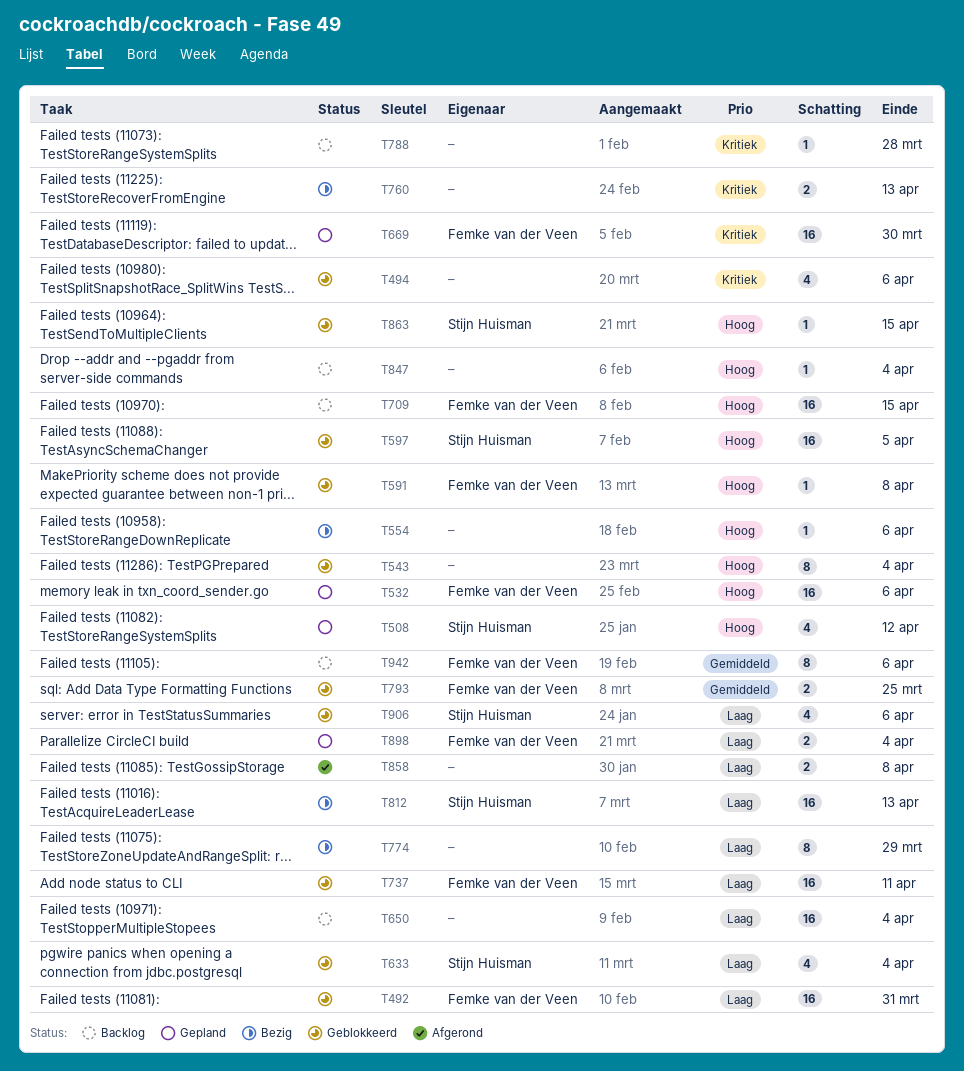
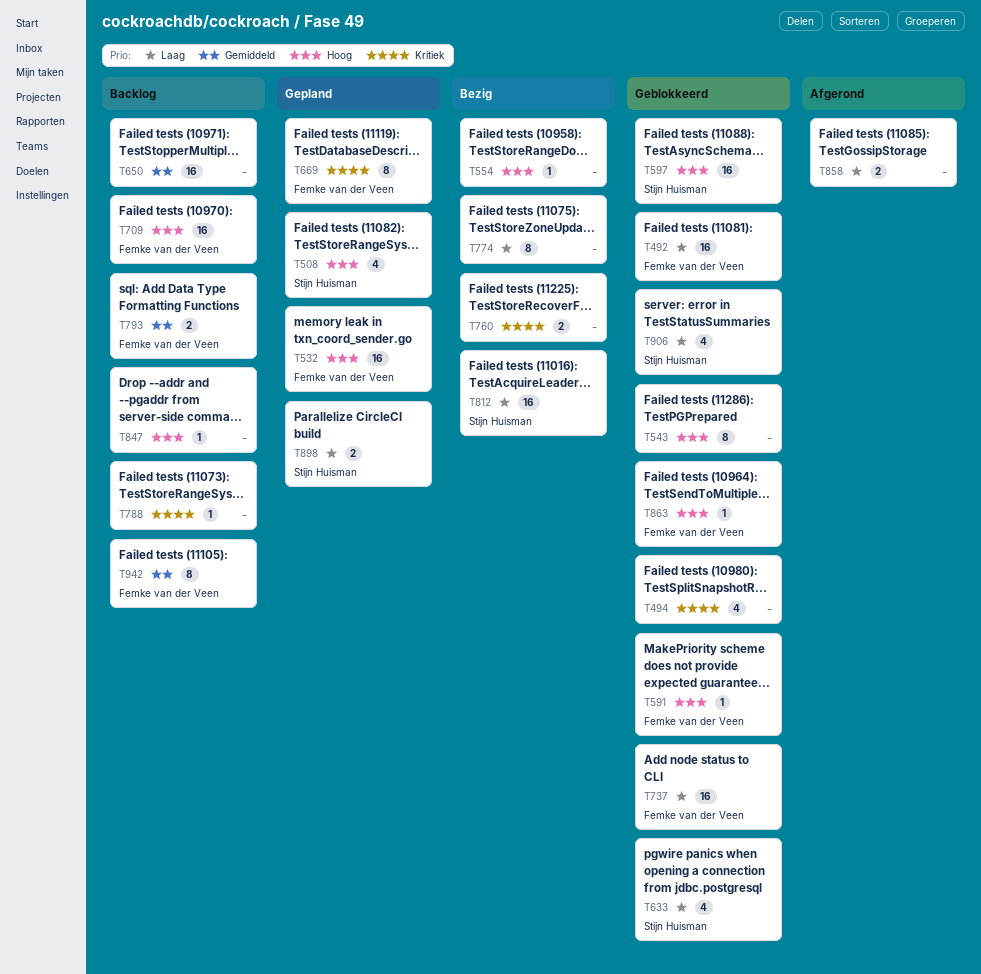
T650, priority: Laag -> Gemiddeld
T669, estimate: 16 -> 8
T793, status: Geblokkeerd -> Backlog
T863, owner: Stijn Huisman -> Femke van der Veen
T898, owner: Femke van der Veen -> Stijn Huisman

